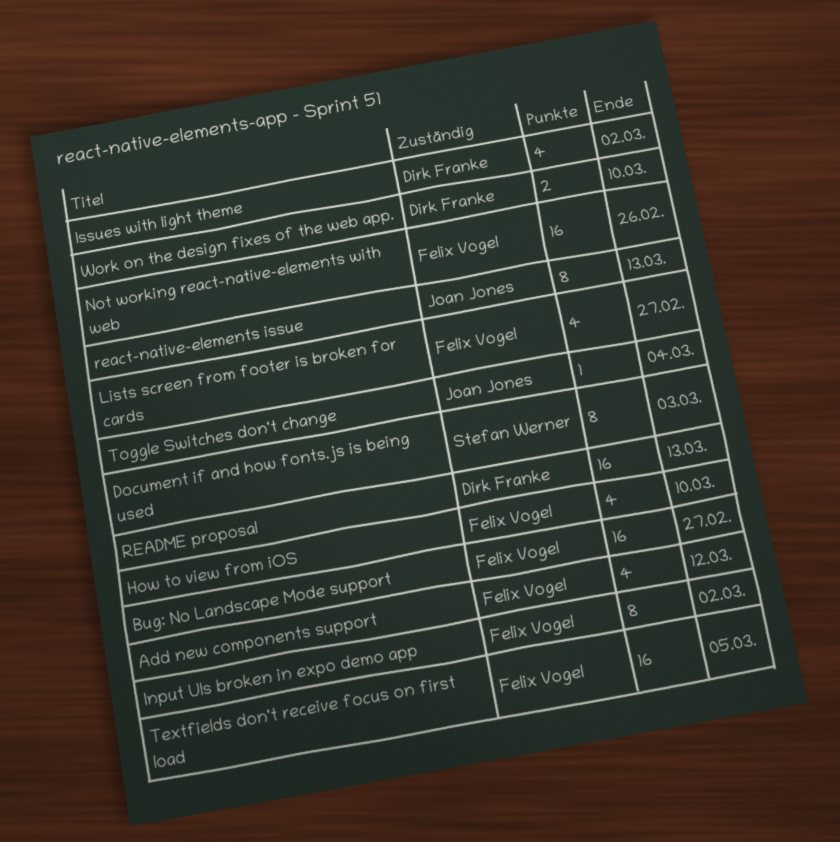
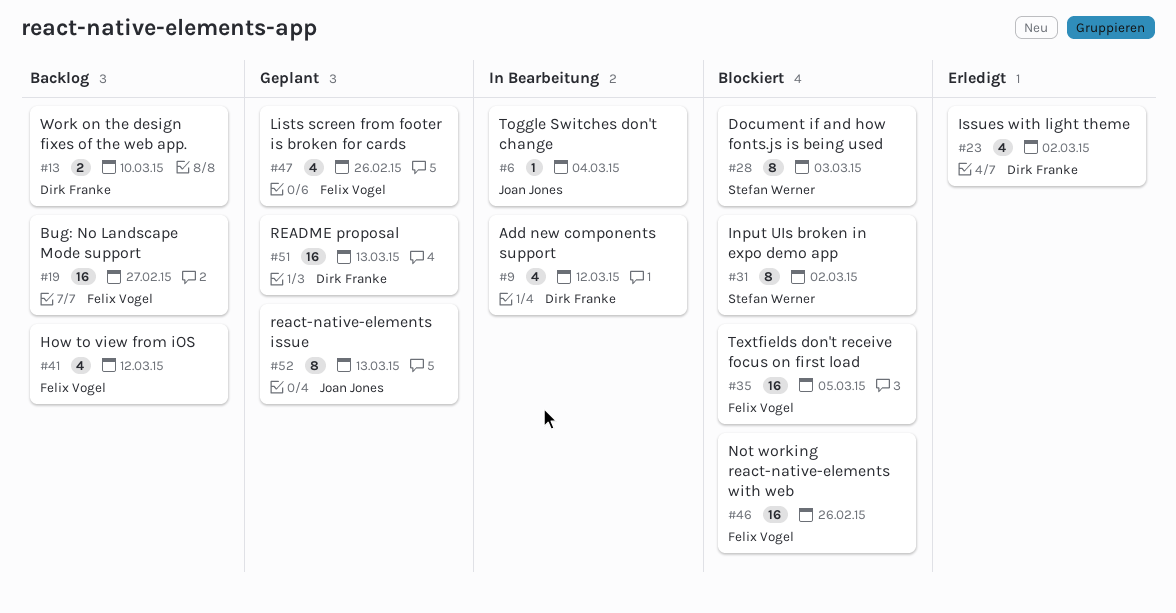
Add new components support, owner: Felix Vogel -> Dirk Franke
How to view from iOS, due: Mar 10 -> Mar 12
Input UIs broken in expo demo app, owner: Felix Vogel -> Stefan Werner
Lists screen from footer is broken for cards, due: Feb 27 -> Feb 26

